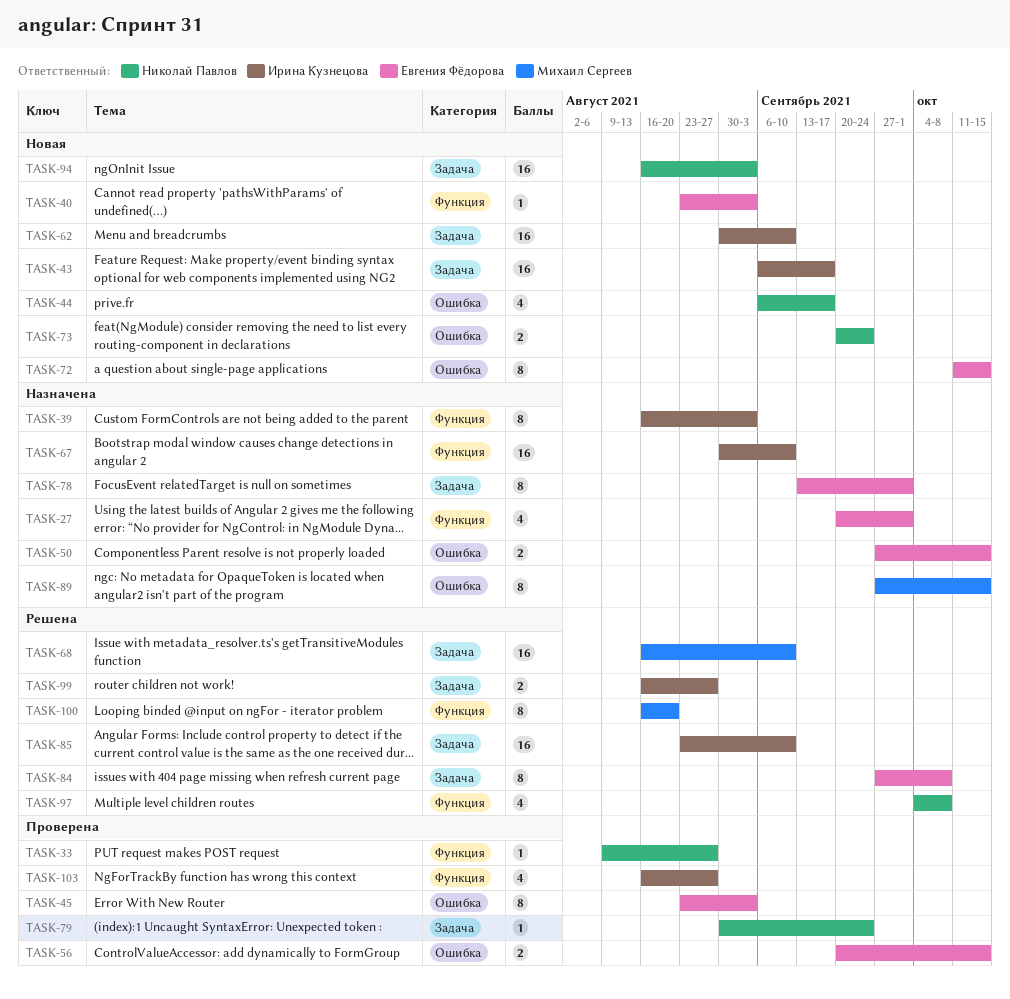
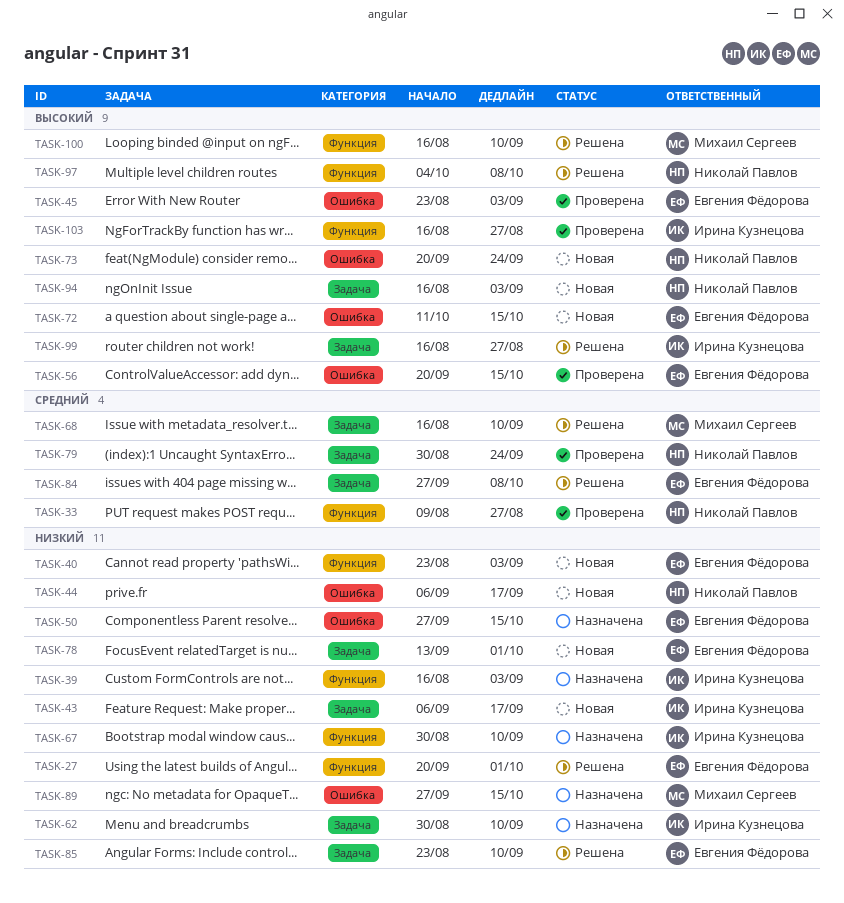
TASK-27, status: Назначена -> Решена
TASK-62, status: Новая -> Назначена
TASK-78, status: Назначена -> Новая
TASK-85, owner: Ирина Кузнецова -> Евгения Фёдорова
TASK-100, due: Aug 20 -> Sep 10

